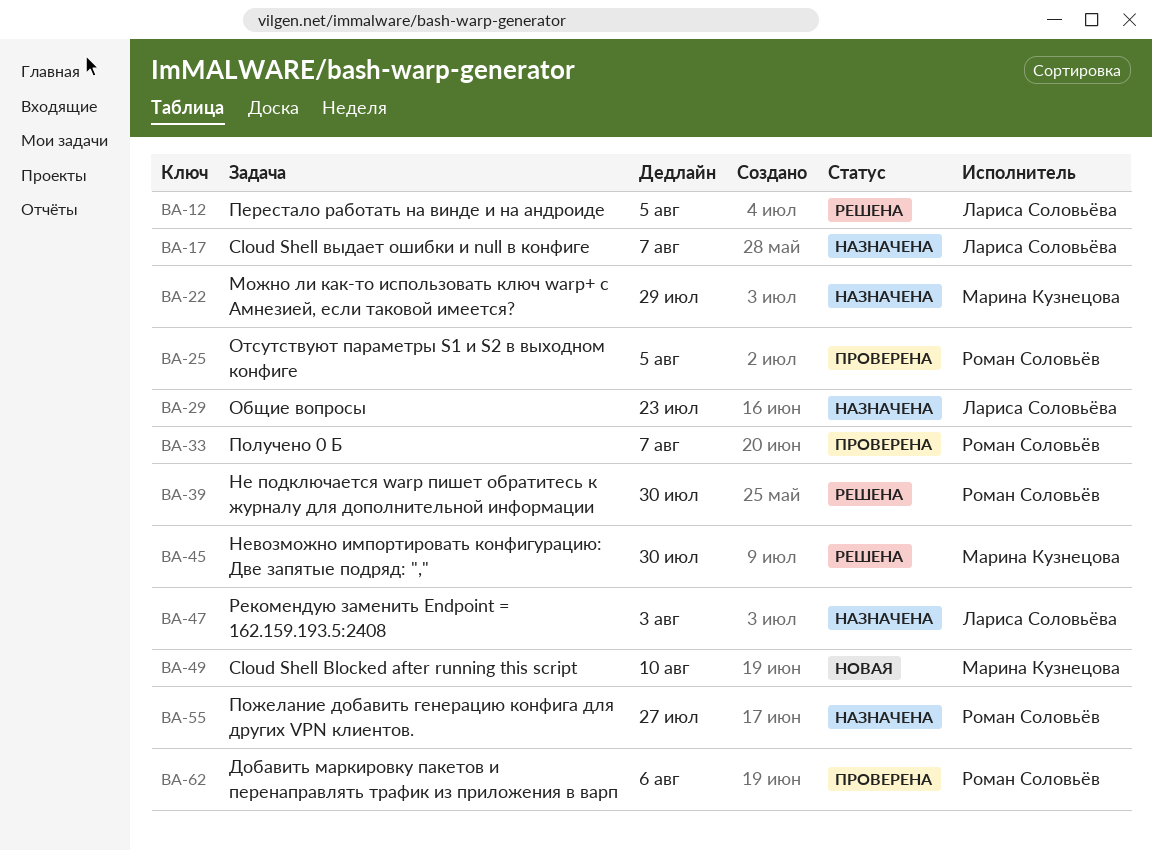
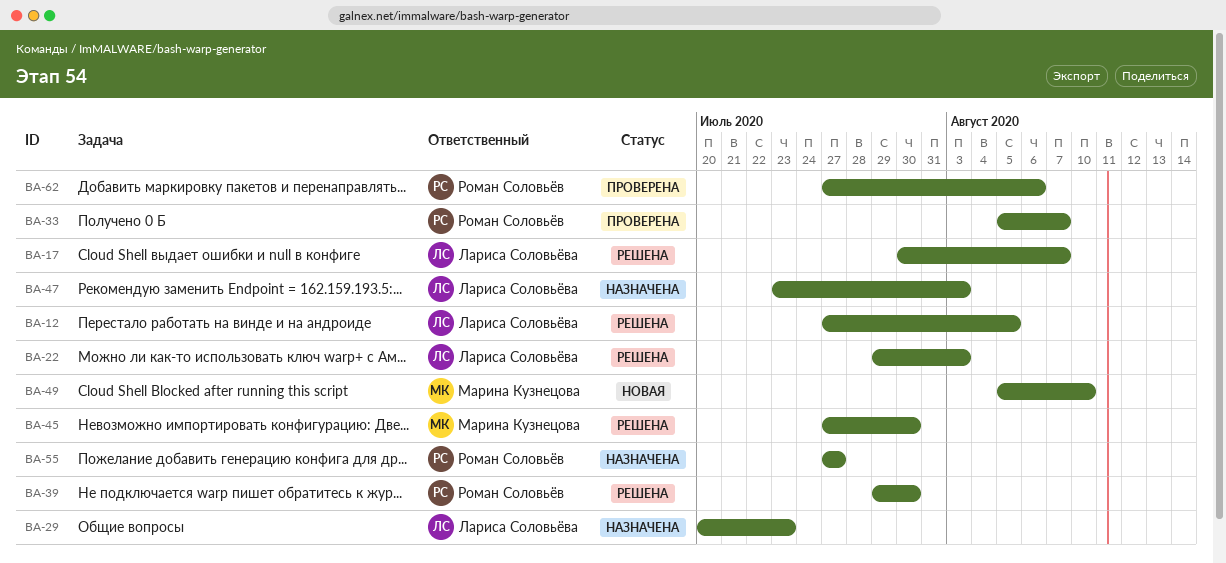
BA-17, status: Назначена -> Решена
BA-22, status: Назначена -> Решена
BA-22, owner: Марина Кузнецова -> Лариса Соловьёва
BA-22, due: Jul 29 -> Aug 3
BA-25: present -> none

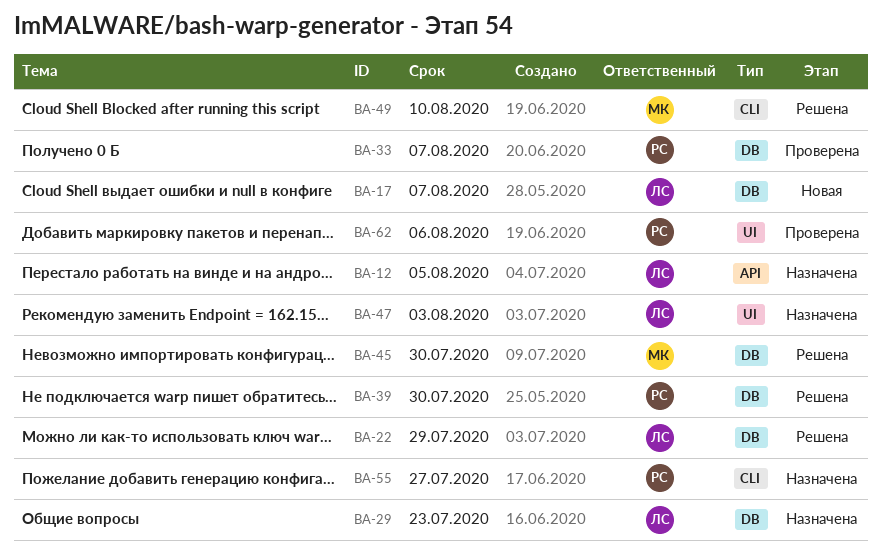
BA-12, status: Решена -> Назначена
BA-17, status: Решена -> Новая
BA-22, due: Aug 3 -> Jul 29
BA-49, status: Новая -> Решена

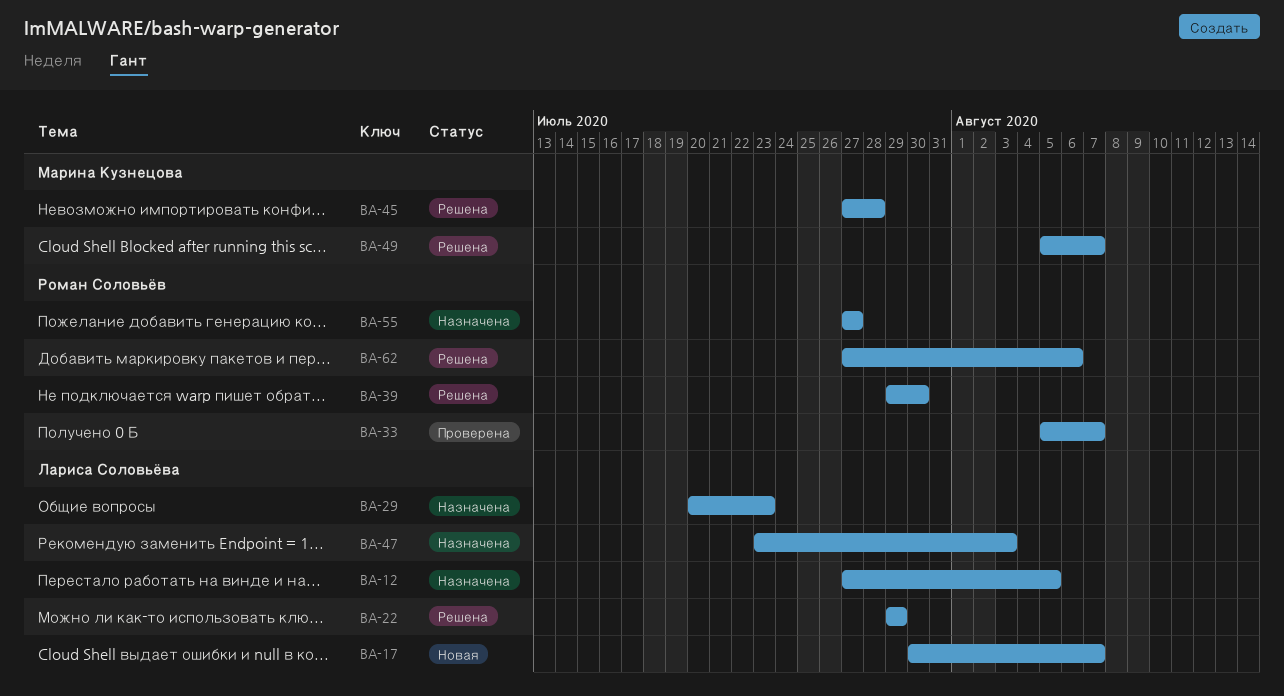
BA-45, due: Jul 30 -> Jul 28
BA-49, due: Aug 10 -> Aug 7
BA-62, status: Проверена -> Решена

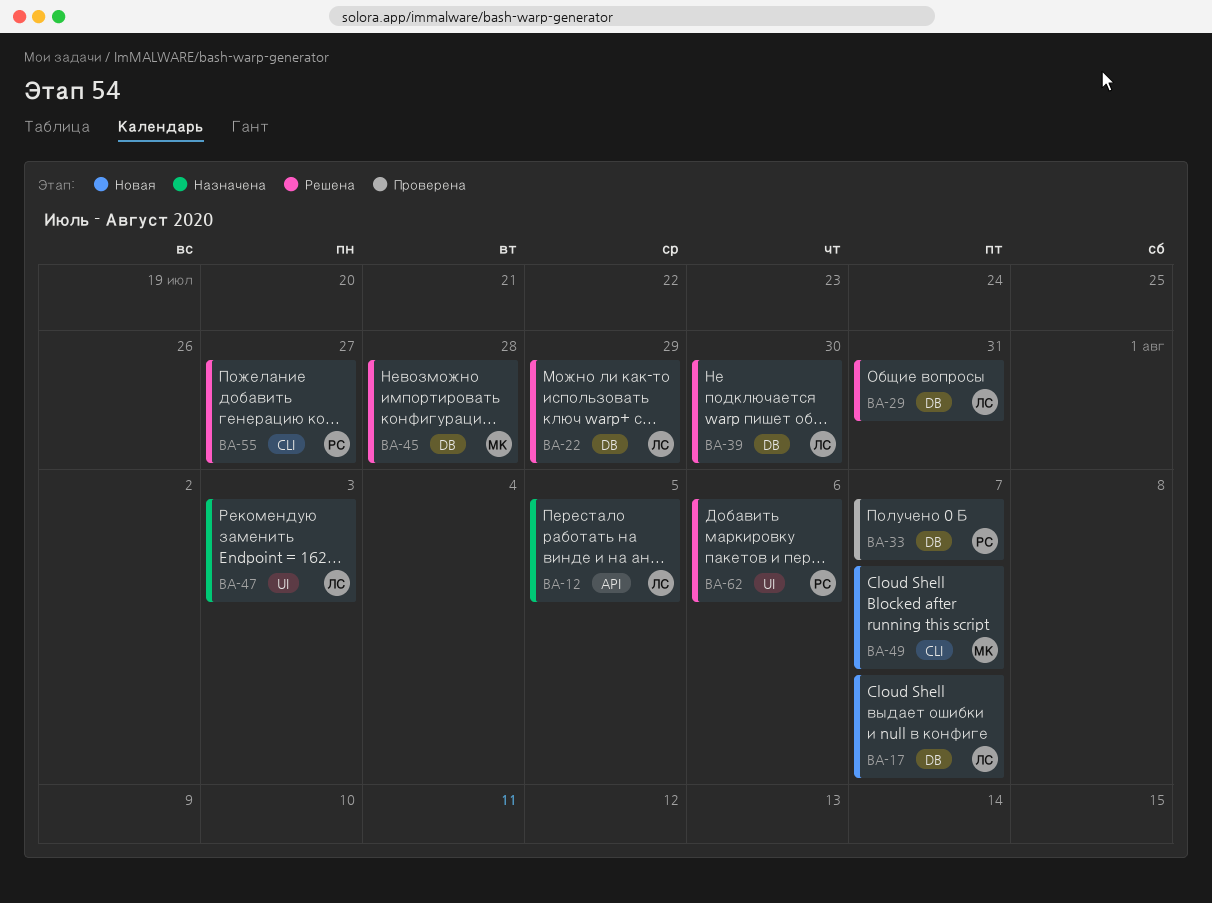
BA-29, status: Назначена -> Решена
BA-29, due: Jul 23 -> Jul 31
BA-39, owner: Роман Соловьёв -> Лариса Соловьёва
BA-49, status: Решена -> Новая
BA-55, status: Назначена -> Решена

